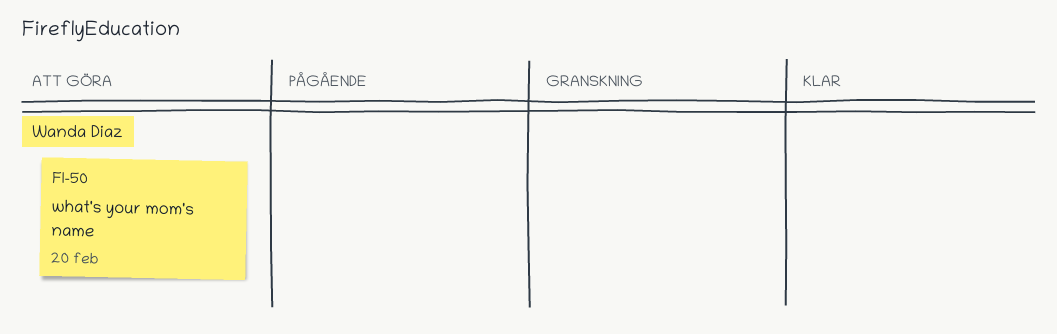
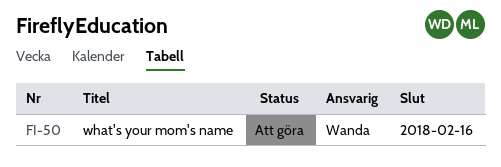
FI-50, due: Feb 20 -> Feb 16

